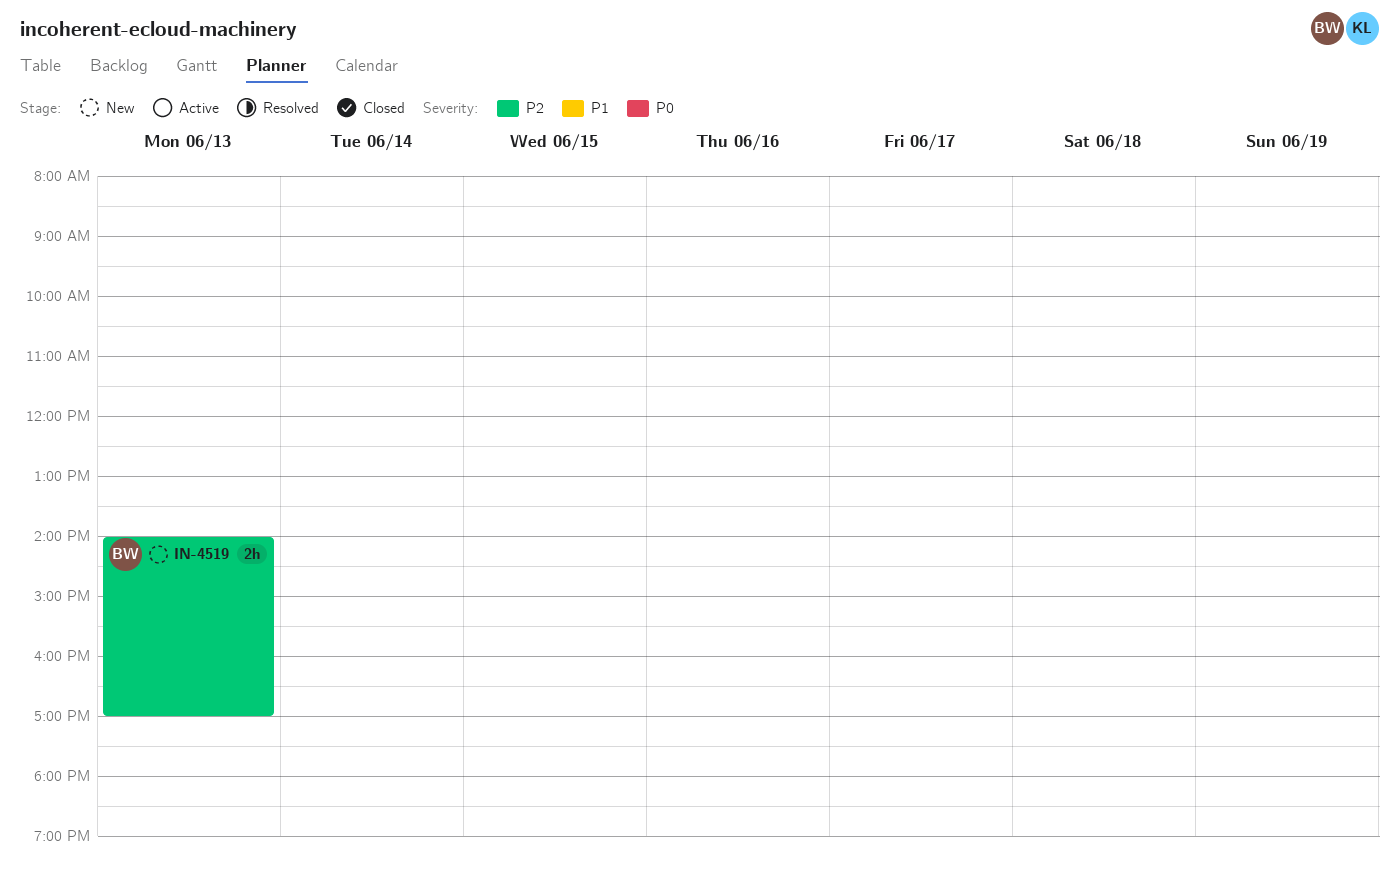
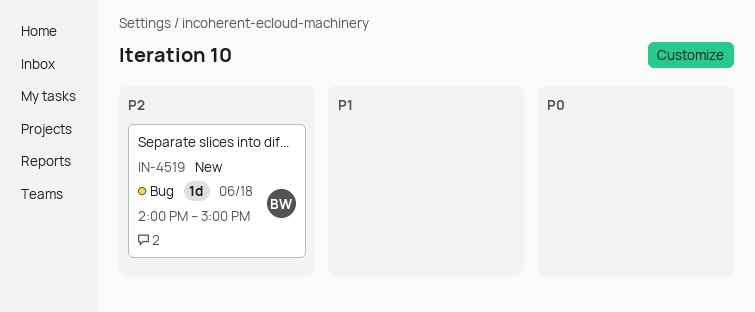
IN-4519, estimate: 2h -> 1d
IN-4519, day: Jun 13 -> Jun 18
IN-4519, ends: 17:00 -> 15:00

